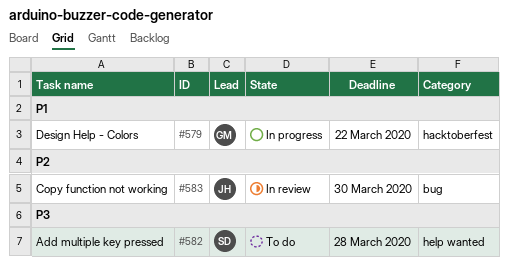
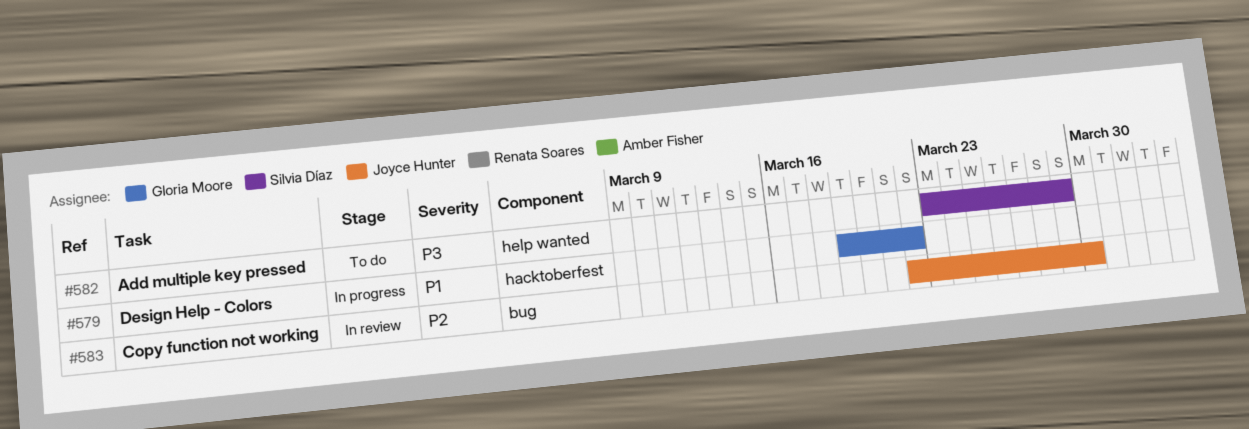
#582, due: Mar 28 -> Mar 29

